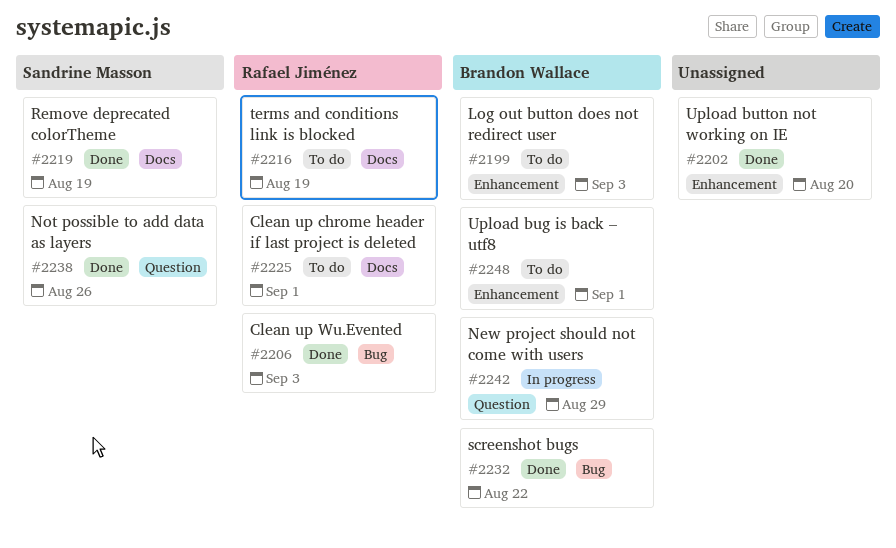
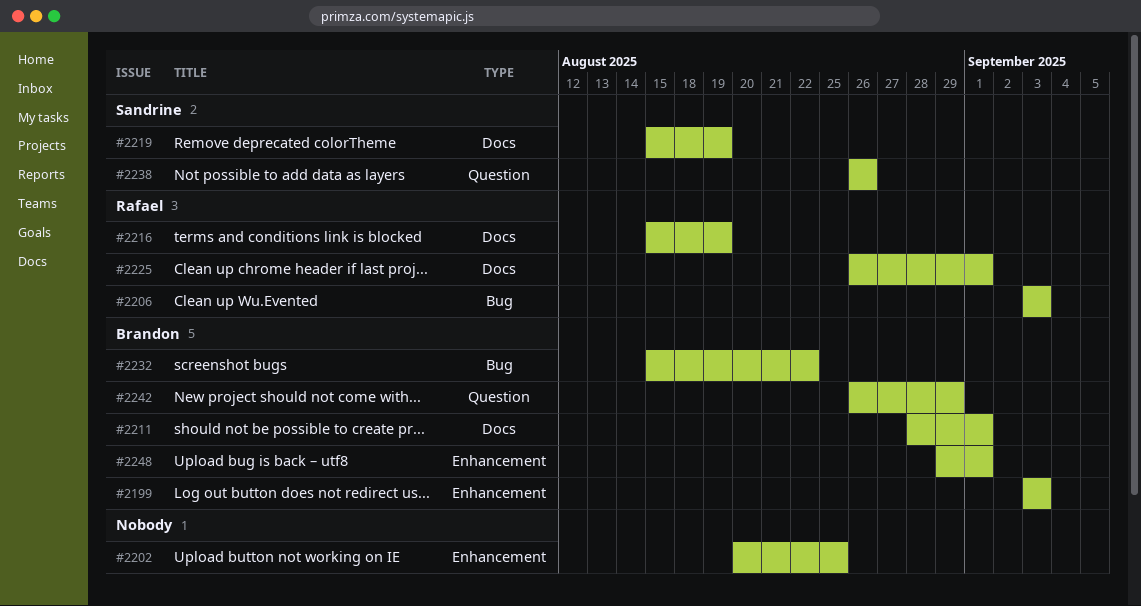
#2202, due: Aug 20 -> Aug 25
#2211: none -> present

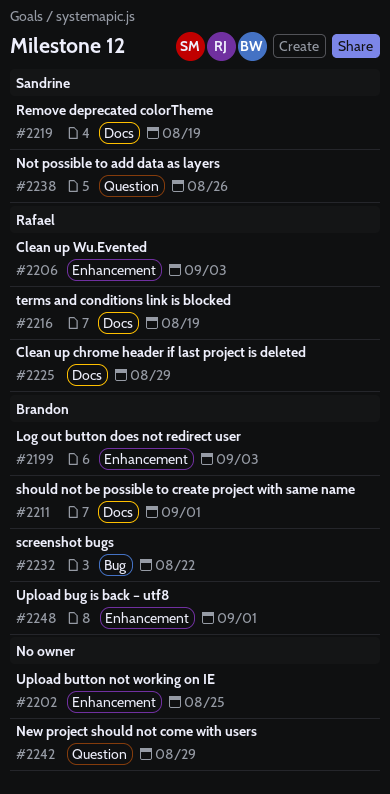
#2206, label: Bug -> Enhancement
#2225, due: Sep 1 -> Aug 29
#2242, owner: Brandon -> none

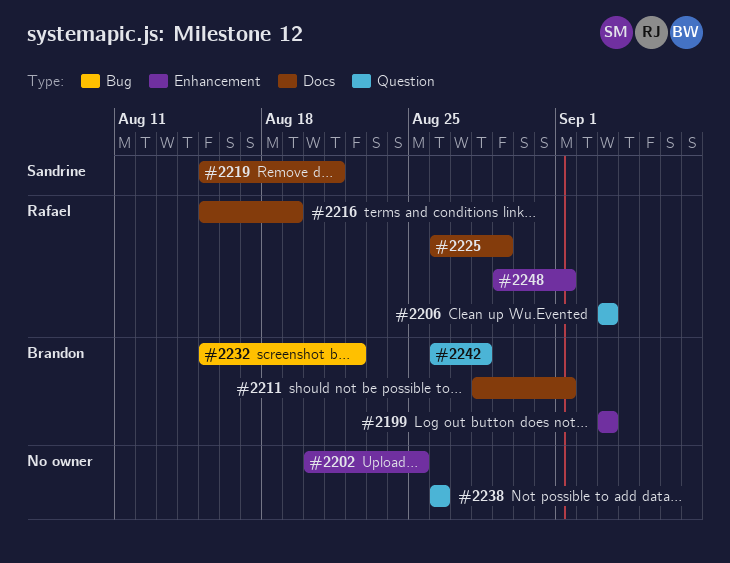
#2206, label: Enhancement -> Question
#2219, due: Aug 19 -> Aug 21
#2238, owner: Sandrine -> none
#2242, owner: none -> Brandon
#2242, due: Aug 29 -> Aug 28
#2248, owner: Brandon -> Rafael

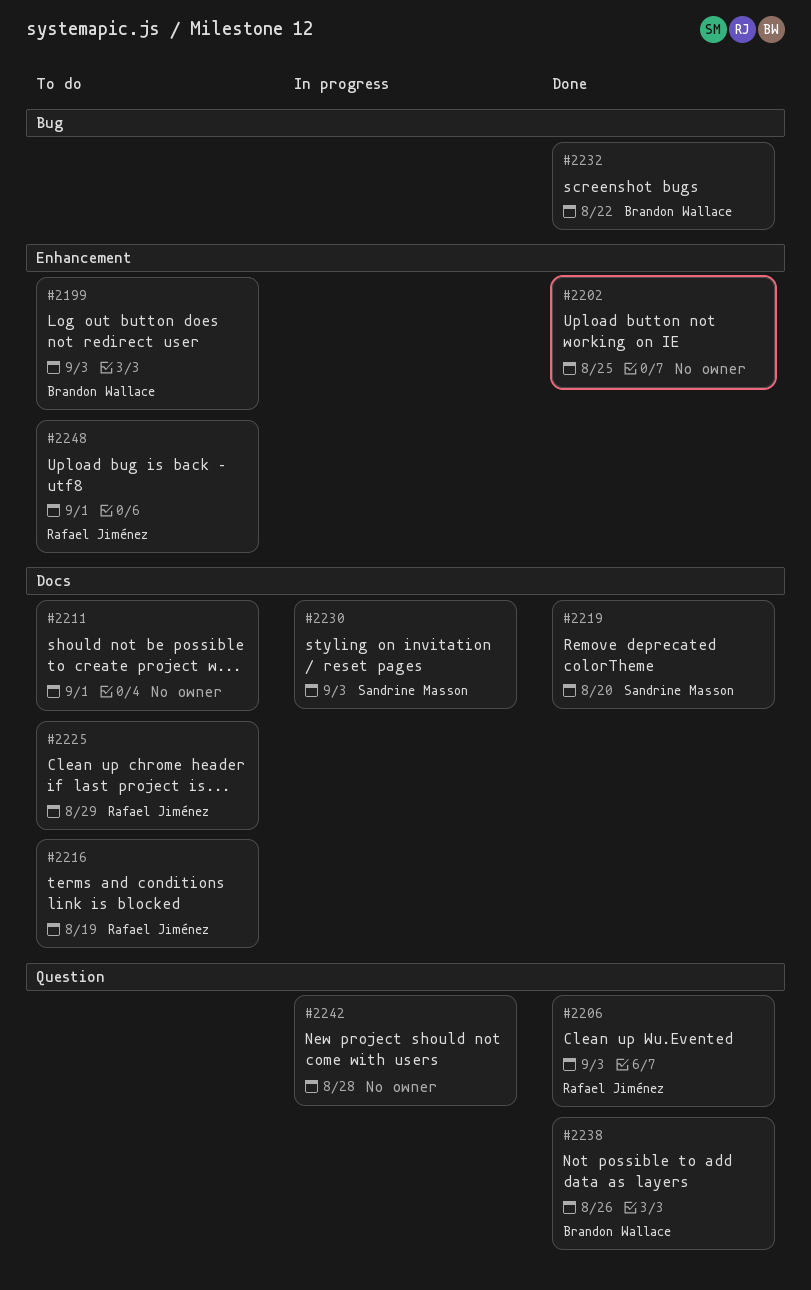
#2211, owner: Brandon Wallace -> none
#2219, due: Aug 21 -> Aug 20
#2230: none -> present
#2238, owner: none -> Brandon Wallace
#2242, owner: Brandon Wallace -> none

